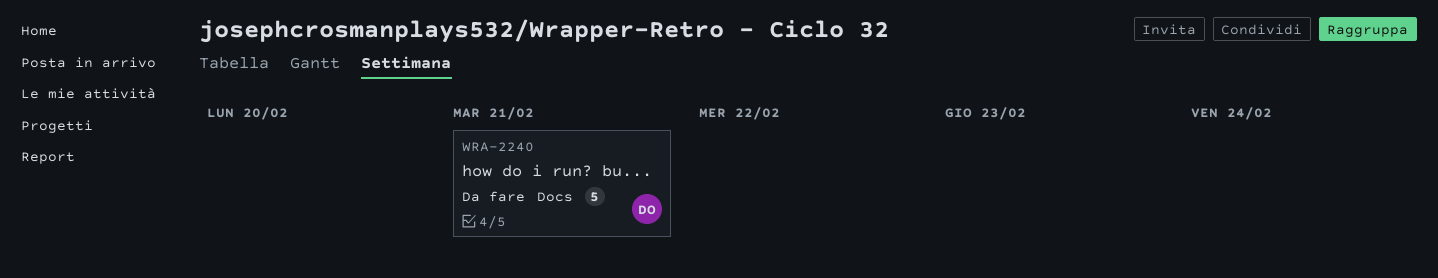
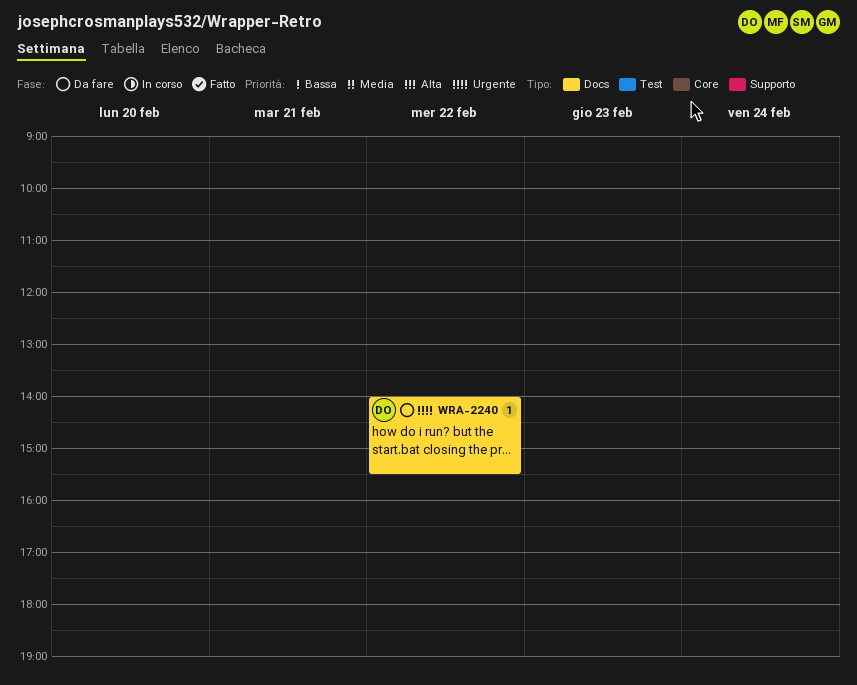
WRA-2240, estimate: 5 -> 1
WRA-2240, day: Feb 21 -> Feb 22

